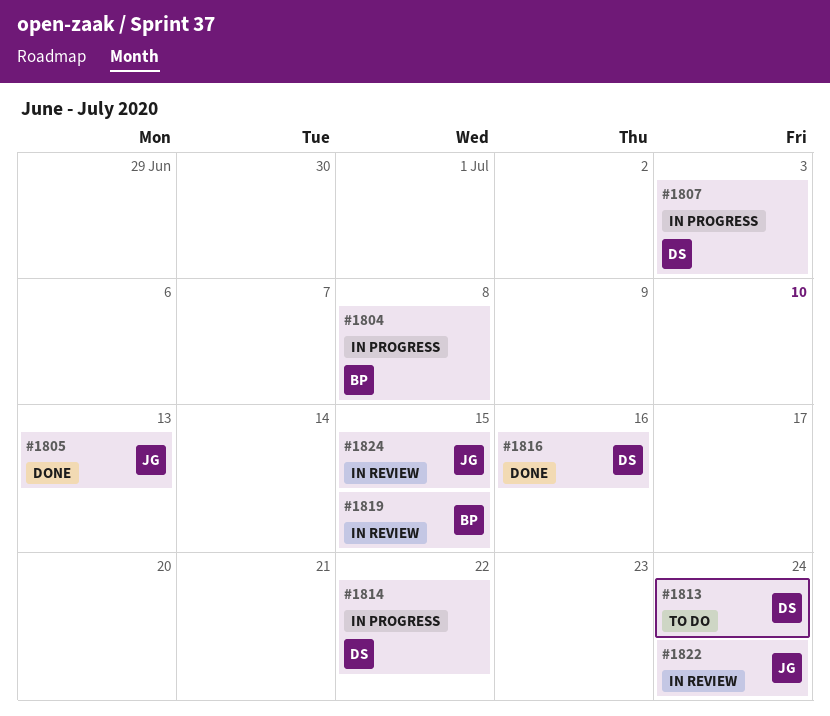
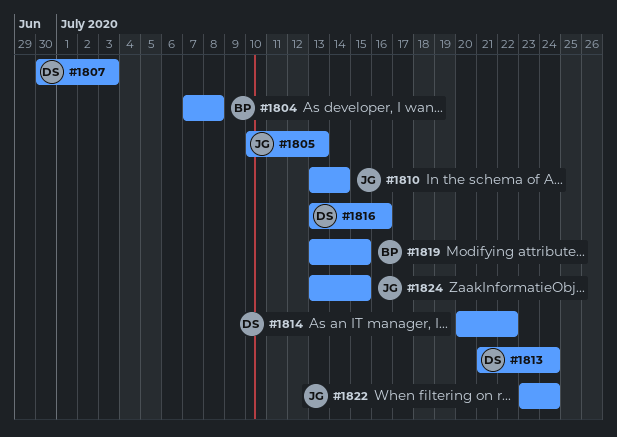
#1810: none -> present

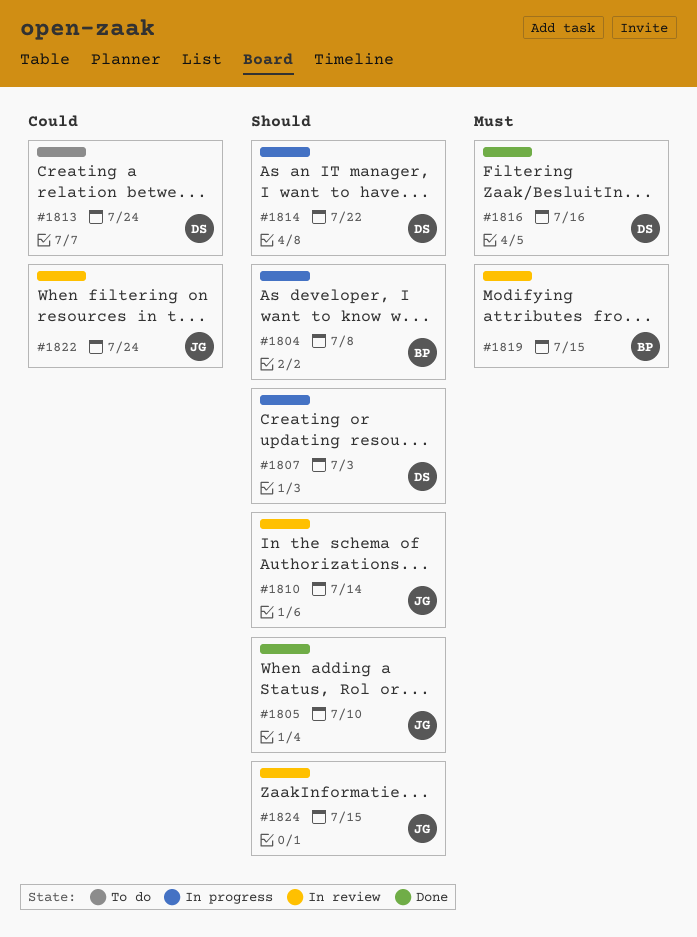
#1805, due: Jul 13 -> Jul 10

